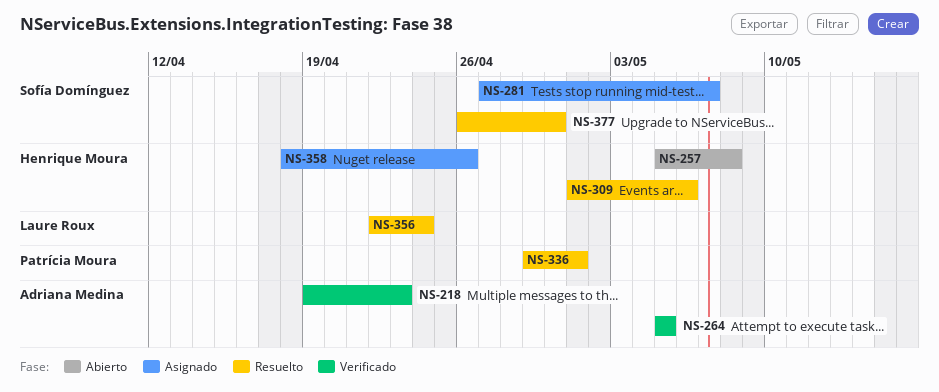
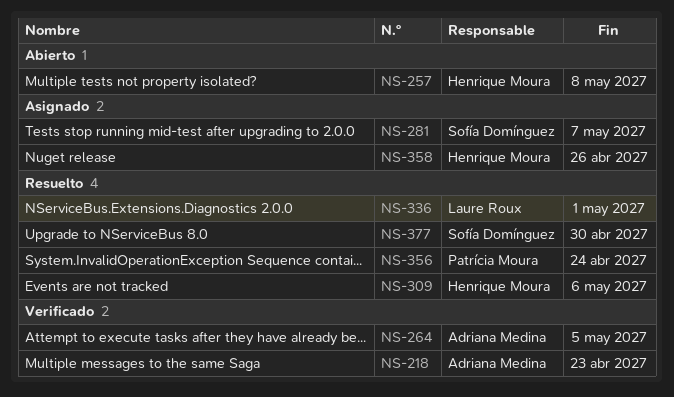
NS-336, owner: Patrícia Moura -> Laure Roux
NS-356, owner: Laure Roux -> Patrícia Moura

